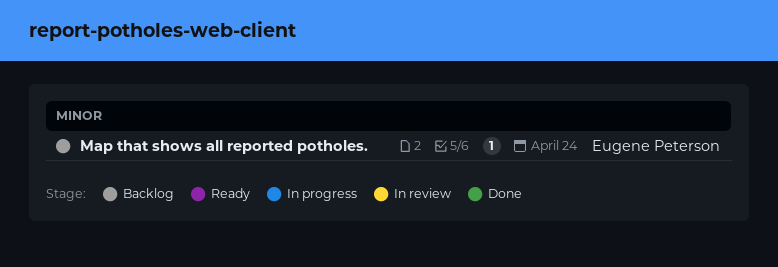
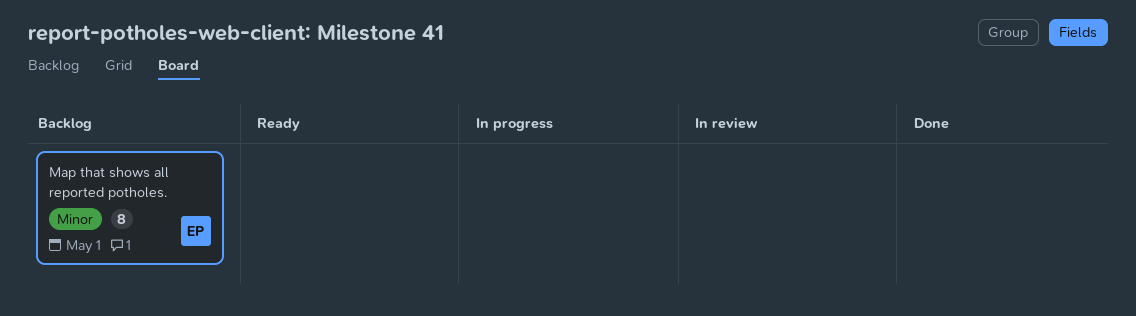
Map that shows all reported potholes., estimate: 1 -> 8
Map that shows all reported potholes., due: Apr 24 -> May 1

